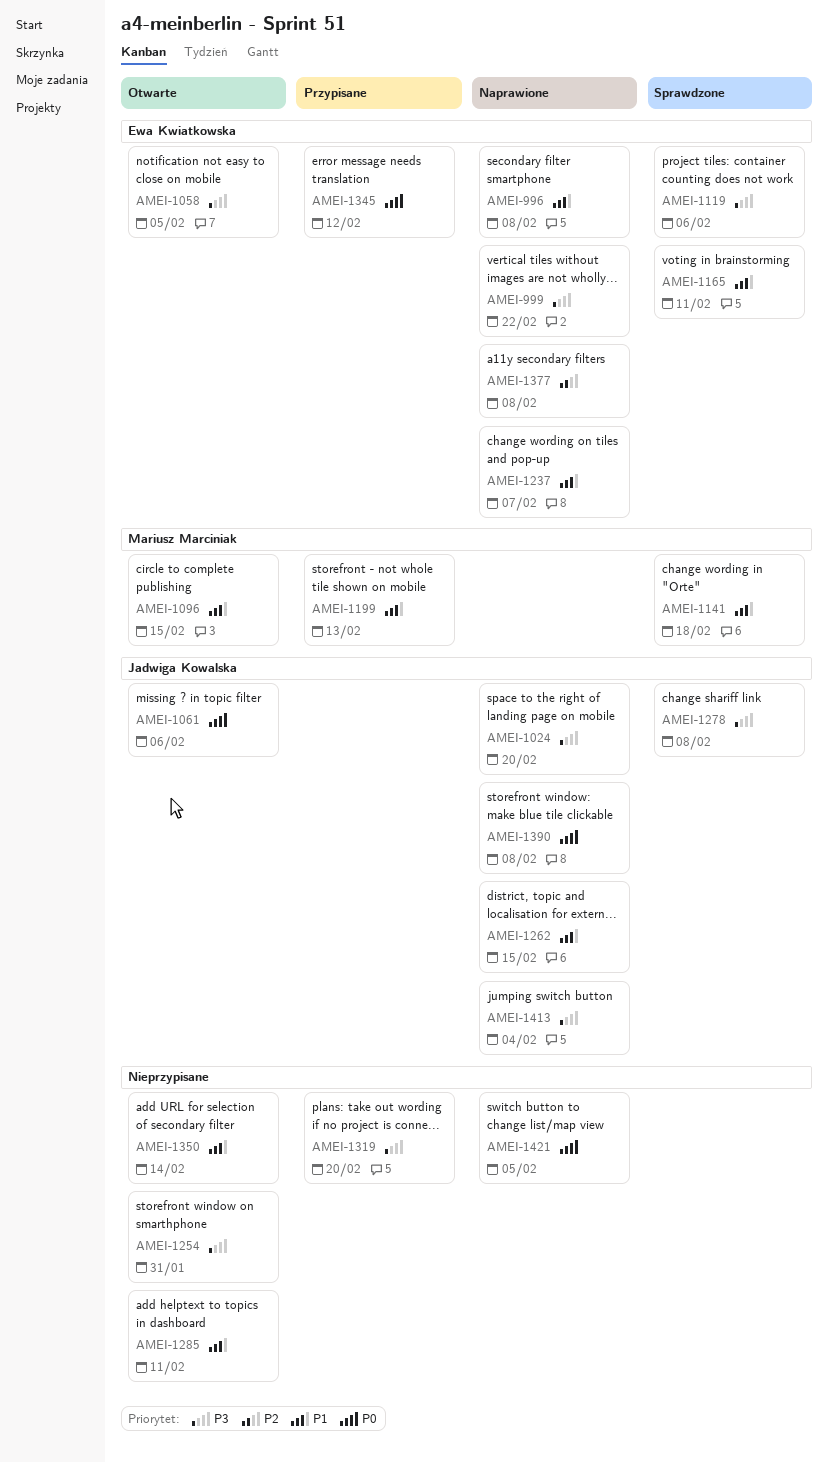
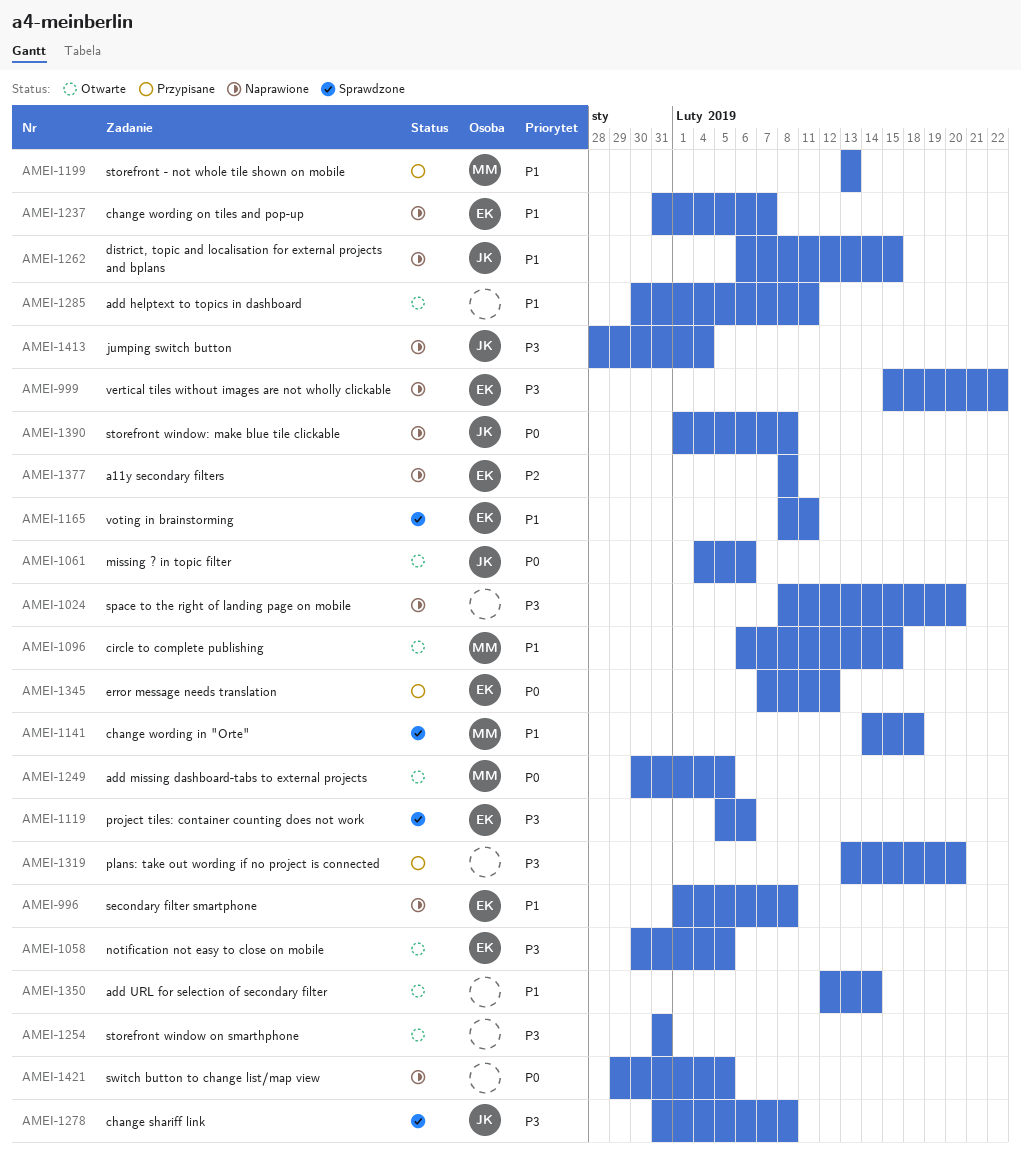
AMEI-1024, owner: Jadwiga Kowalska -> none
AMEI-1249: none -> present

